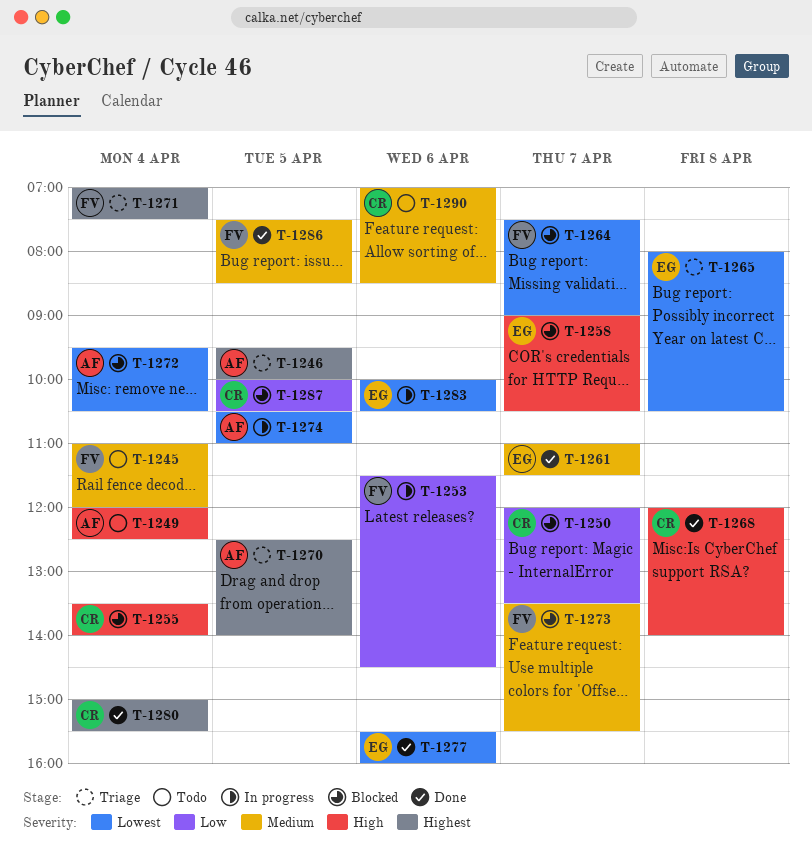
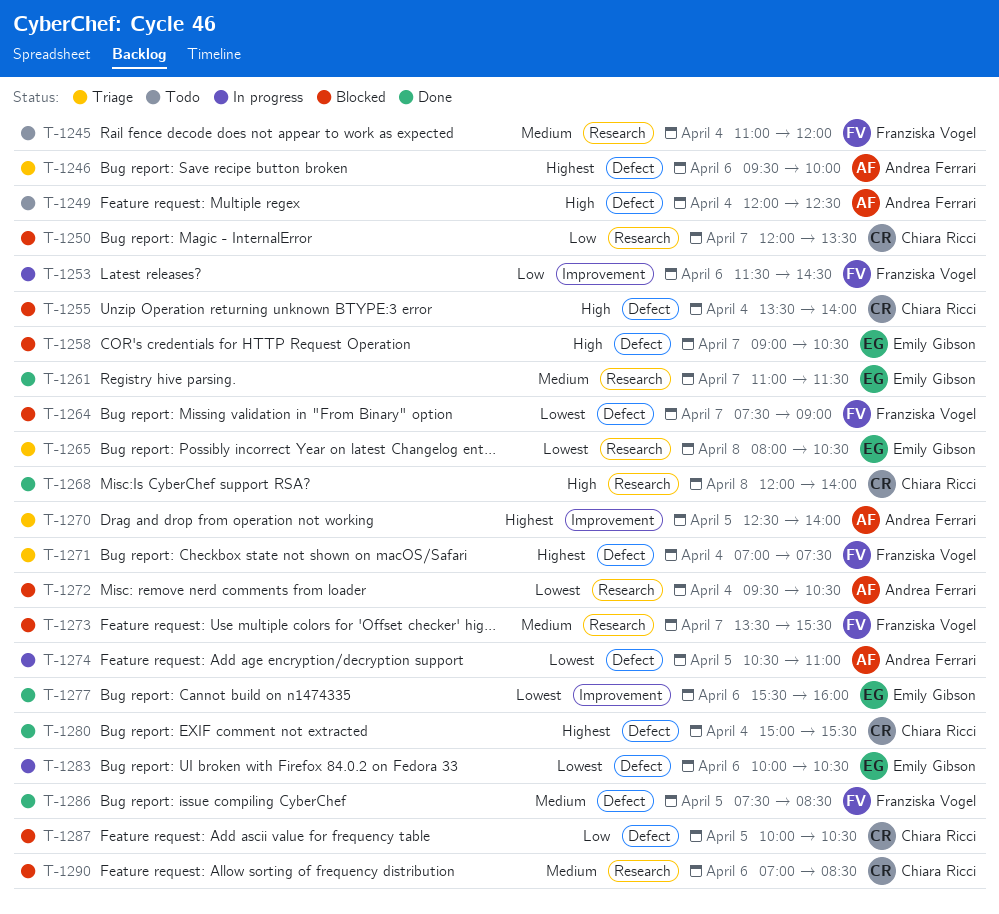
T-1246, day: Apr 5 -> Apr 6
T-1290, status: Todo -> Blocked

